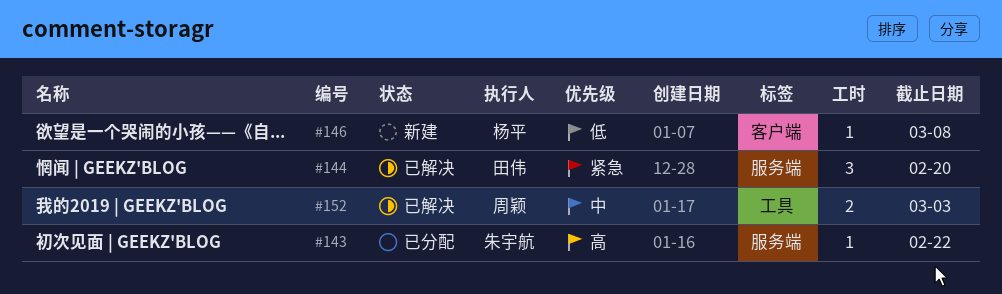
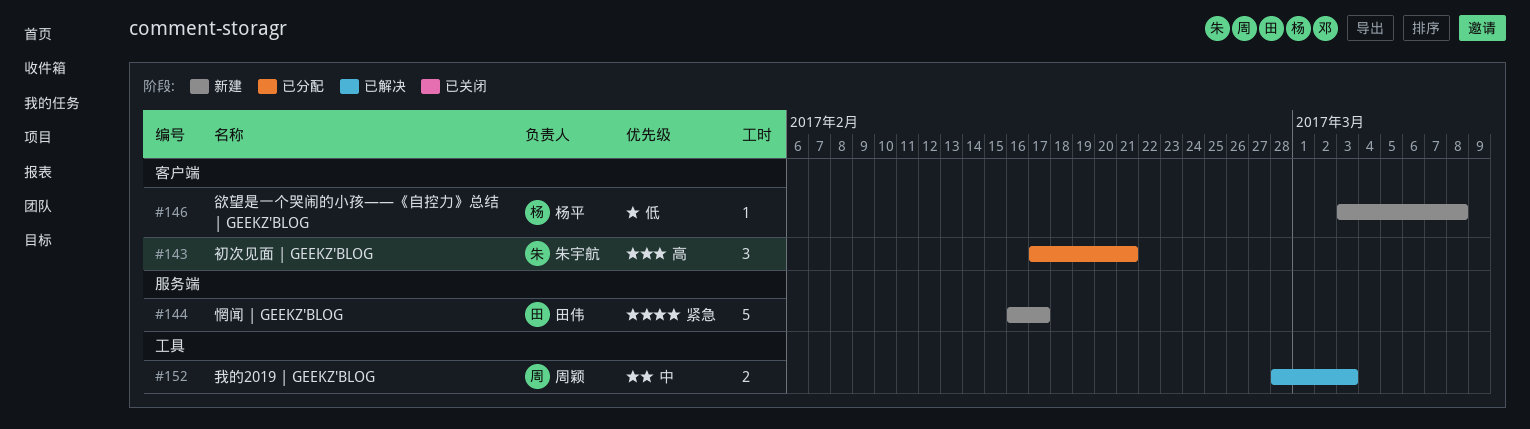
#143, label: 服务端 -> 客户端
#143, estimate: 1 -> 3
#143, due: Feb 22 -> Feb 21
#144, status: 已解决 -> 新建
#144, estimate: 3 -> 5
#144, due: Feb 20 -> Feb 17

